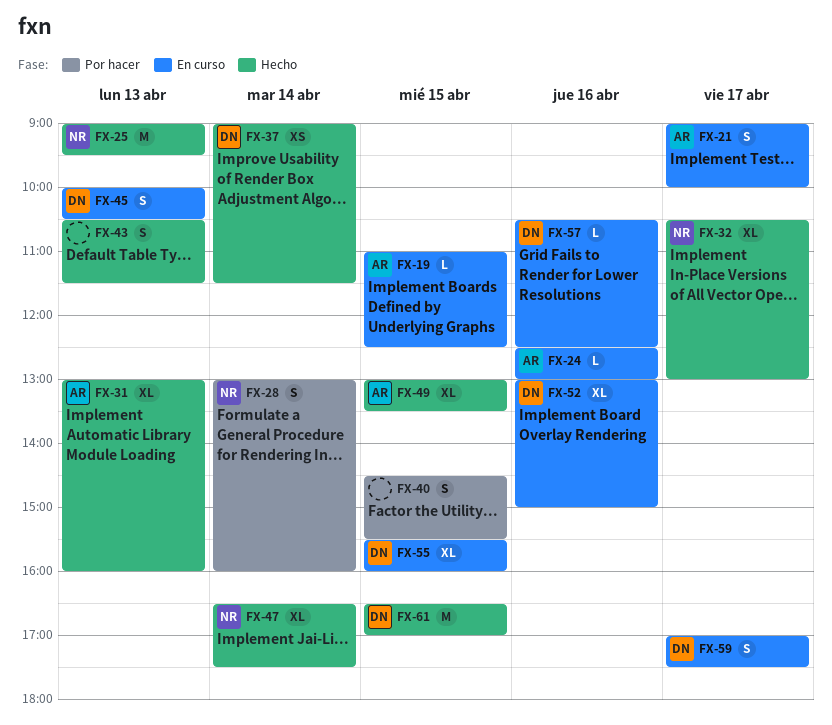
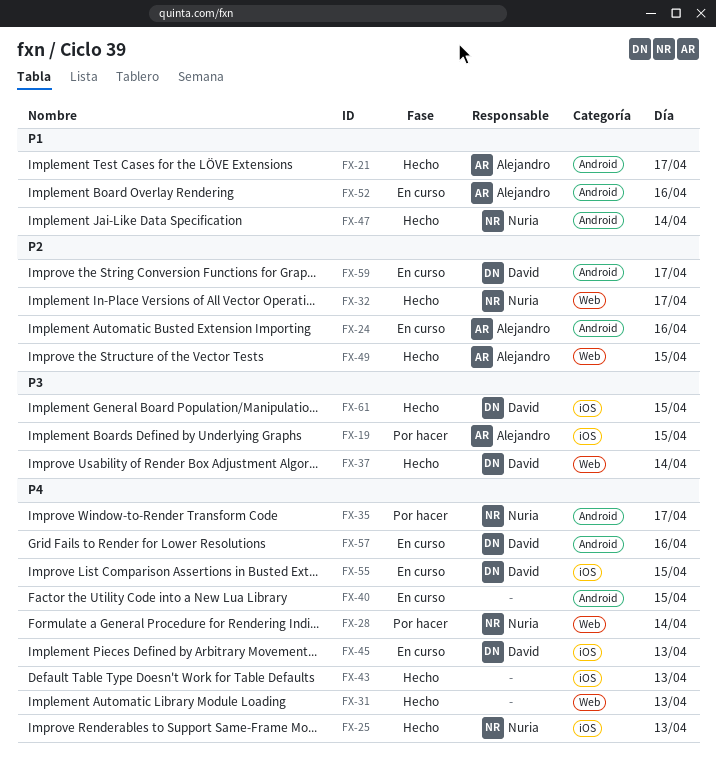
FX-19, status: En curso -> Por hacer
FX-21, status: En curso -> Hecho
FX-31, owner: Alejandro -> none
FX-35: none -> present
FX-40, status: Por hacer -> En curso
FX-52, owner: David -> Alejandro

